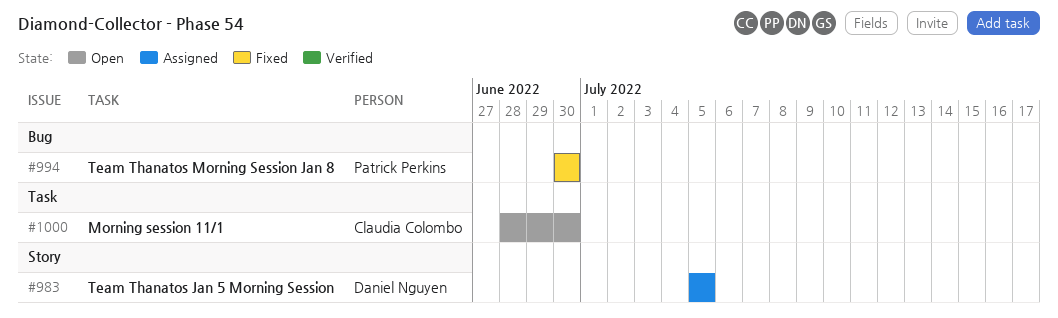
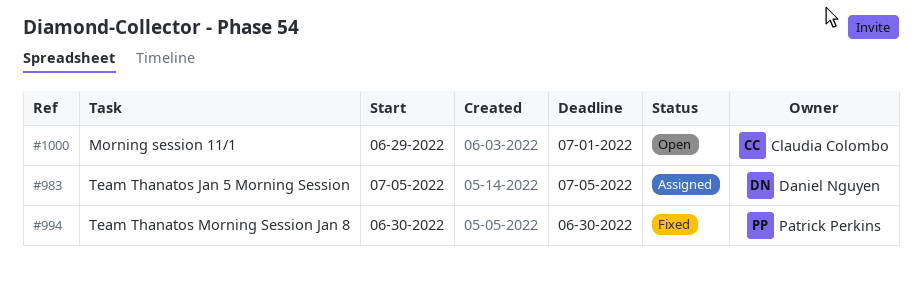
#1000, start: Jun 28 -> Jun 29
#1000, due: Jun 30 -> Jul 1

